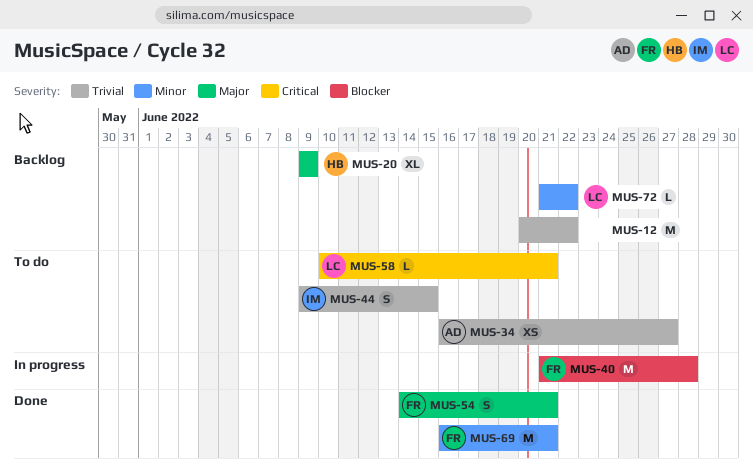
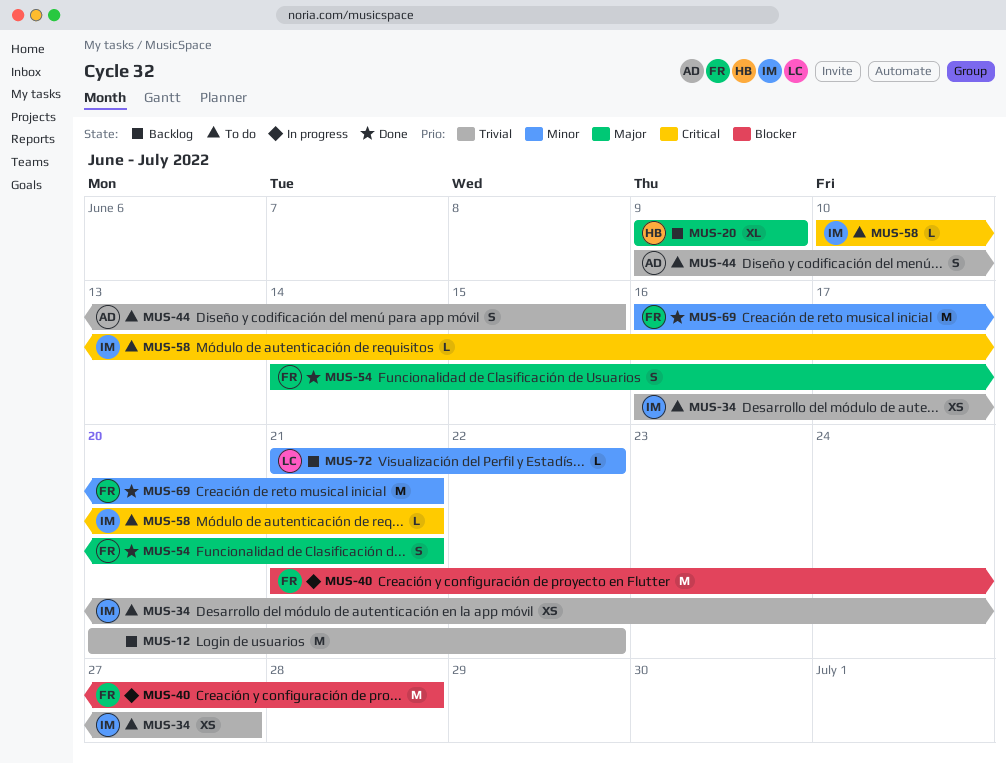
MUS-34, owner: AD -> IM
MUS-44, owner: IM -> AD
MUS-58, owner: LC -> IM

